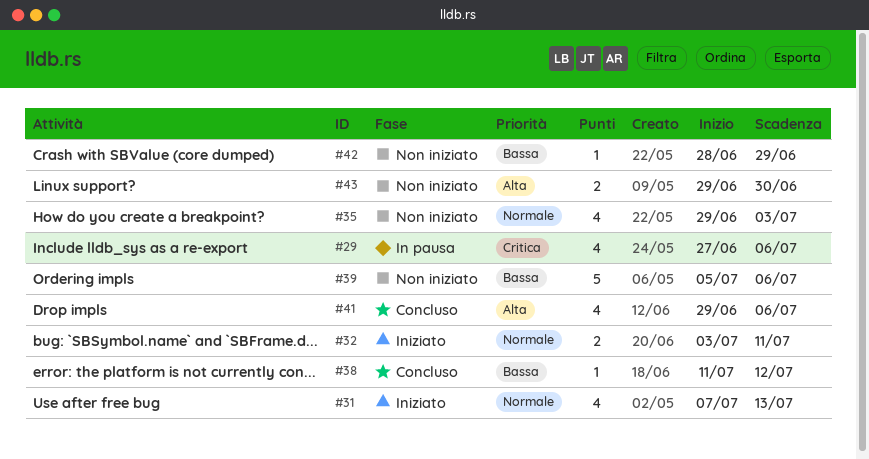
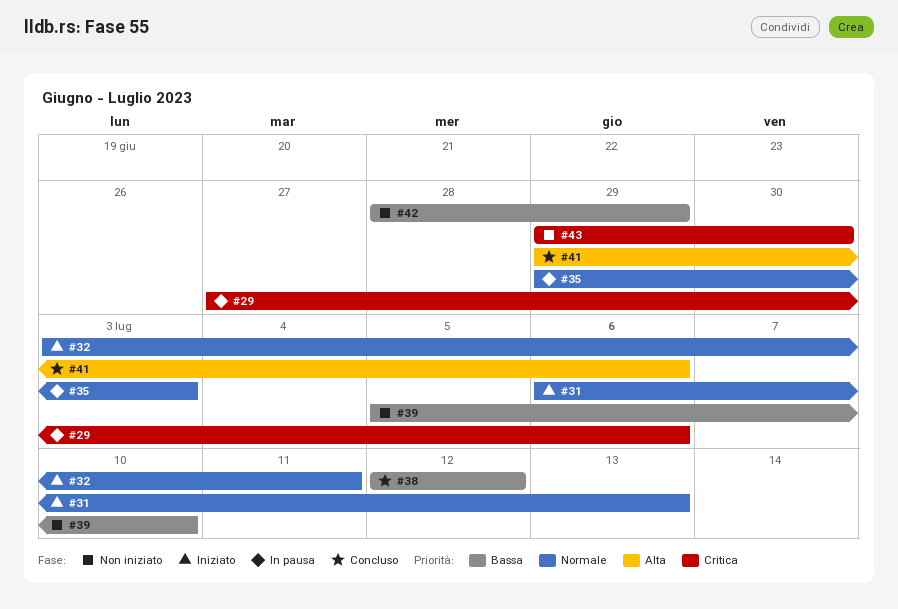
#31, start: Jul 7 -> Jul 6
#35, status: Non iniziato -> In pausa
#38, start: Jul 11 -> Jul 12
#39, due: Jul 6 -> Jul 10
#43, priority: Alta -> Critica

